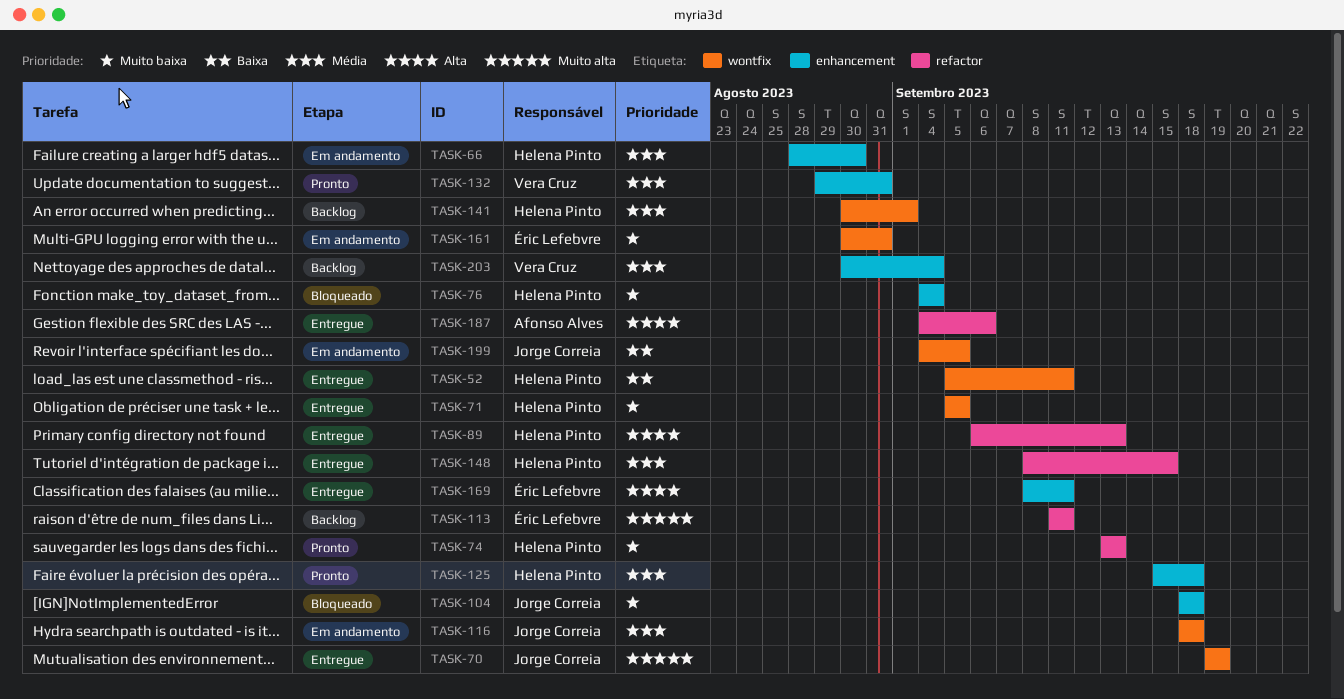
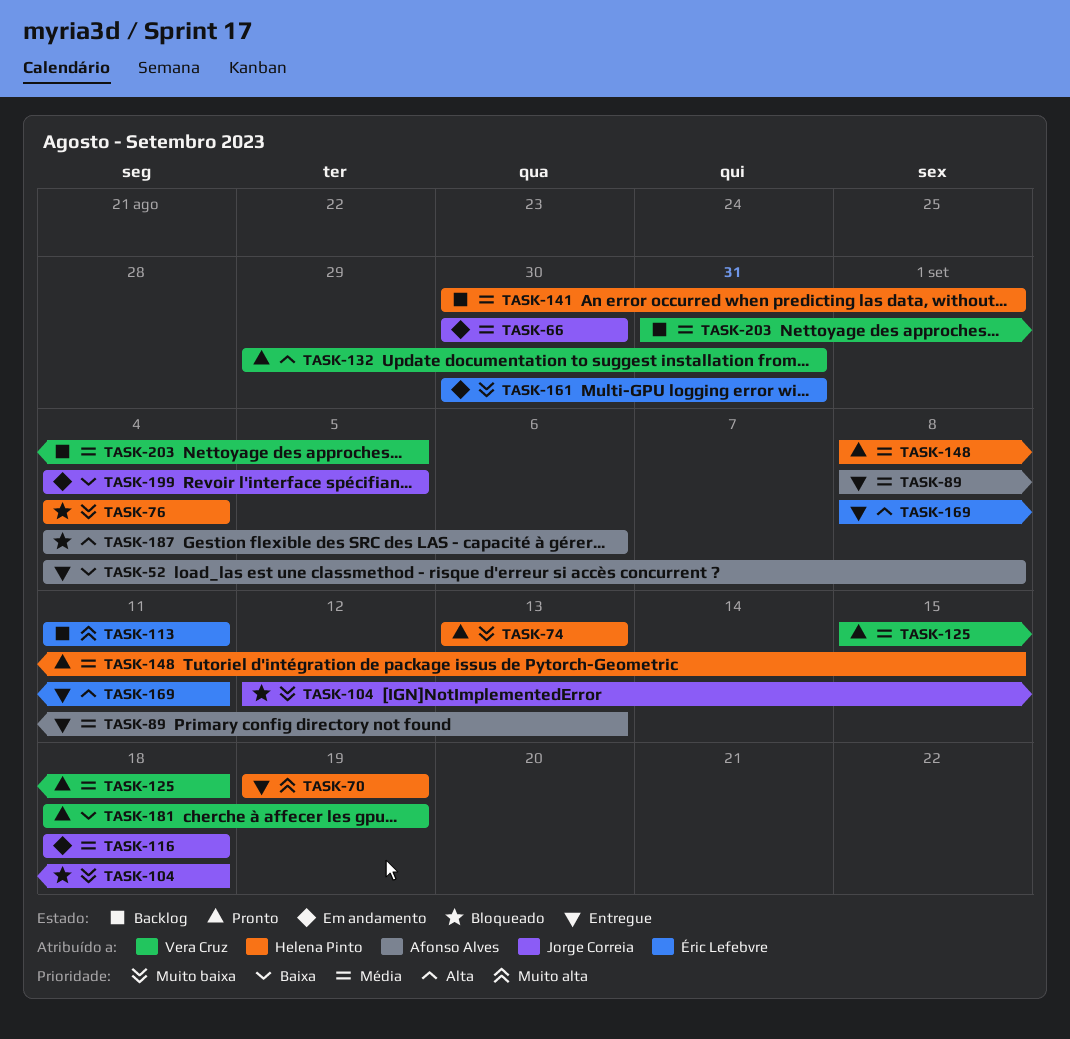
TASK-52, owner: Helena Pinto -> Afonso Alves
TASK-52, start: Sep 5 -> Sep 4
TASK-52, due: Sep 11 -> Sep 8
TASK-66, owner: Helena Pinto -> Jorge Correia
TASK-66, start: Aug 28 -> Aug 30
TASK-70, owner: Jorge Correia -> Helena Pinto
TASK-71: present -> none
TASK-89, owner: Helena Pinto -> Afonso Alves
TASK-89, priority: Alta -> Média
TASK-89, start: Sep 6 -> Sep 8
TASK-104, start: Sep 18 -> Sep 12
TASK-125, owner: Helena Pinto -> Vera Cruz
TASK-132, priority: Média -> Alta
TASK-148, status: Entregue -> Pronto
TASK-181: none -> present
TASK-187, status: Entregue -> Bloqueado
TASK-203, start: Aug 30 -> Aug 31
TASK-203, due: Sep 4 -> Sep 5

